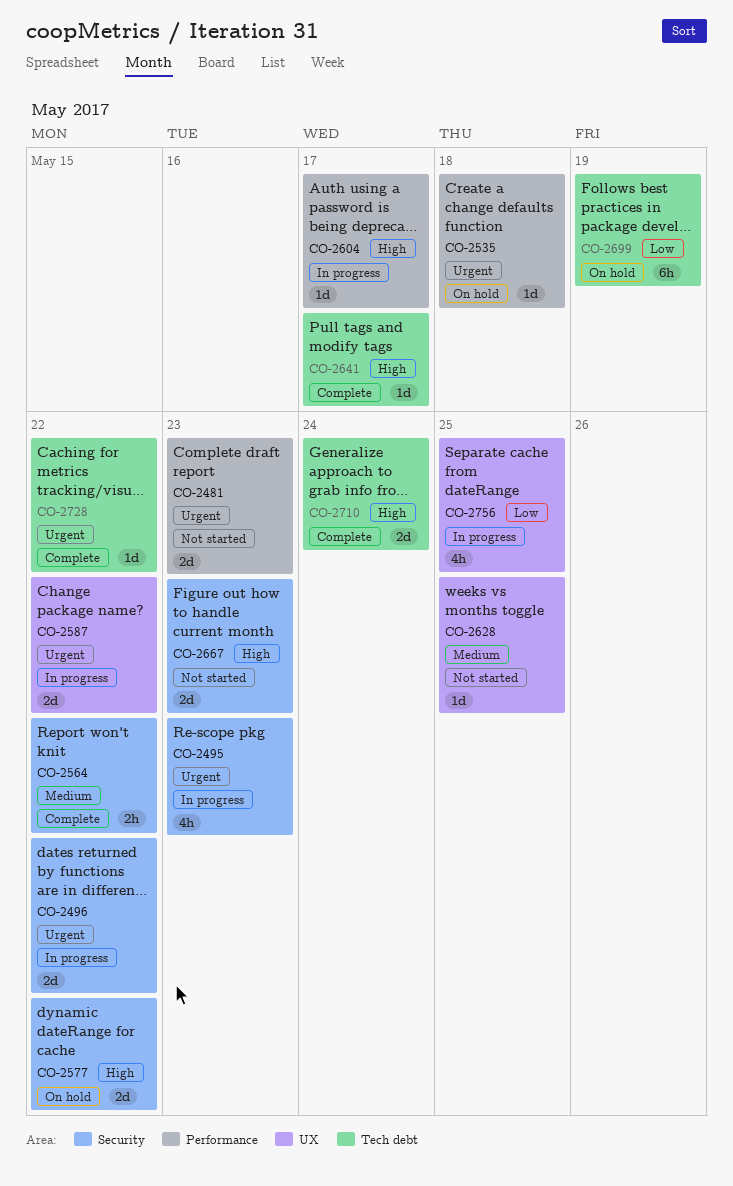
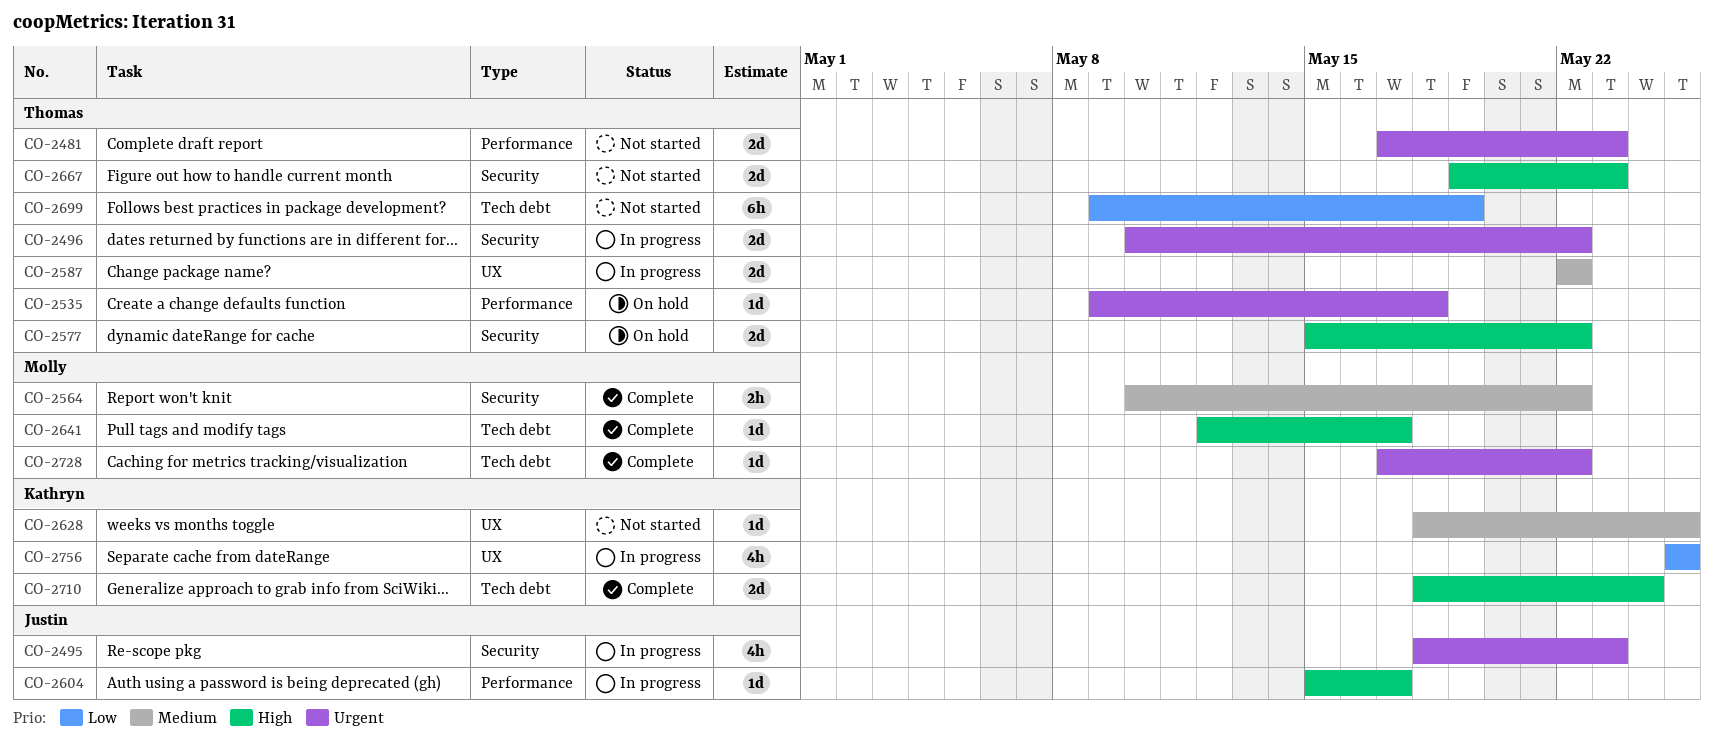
CO-2587, priority: Urgent -> Medium
CO-2699, status: On hold -> Not started

